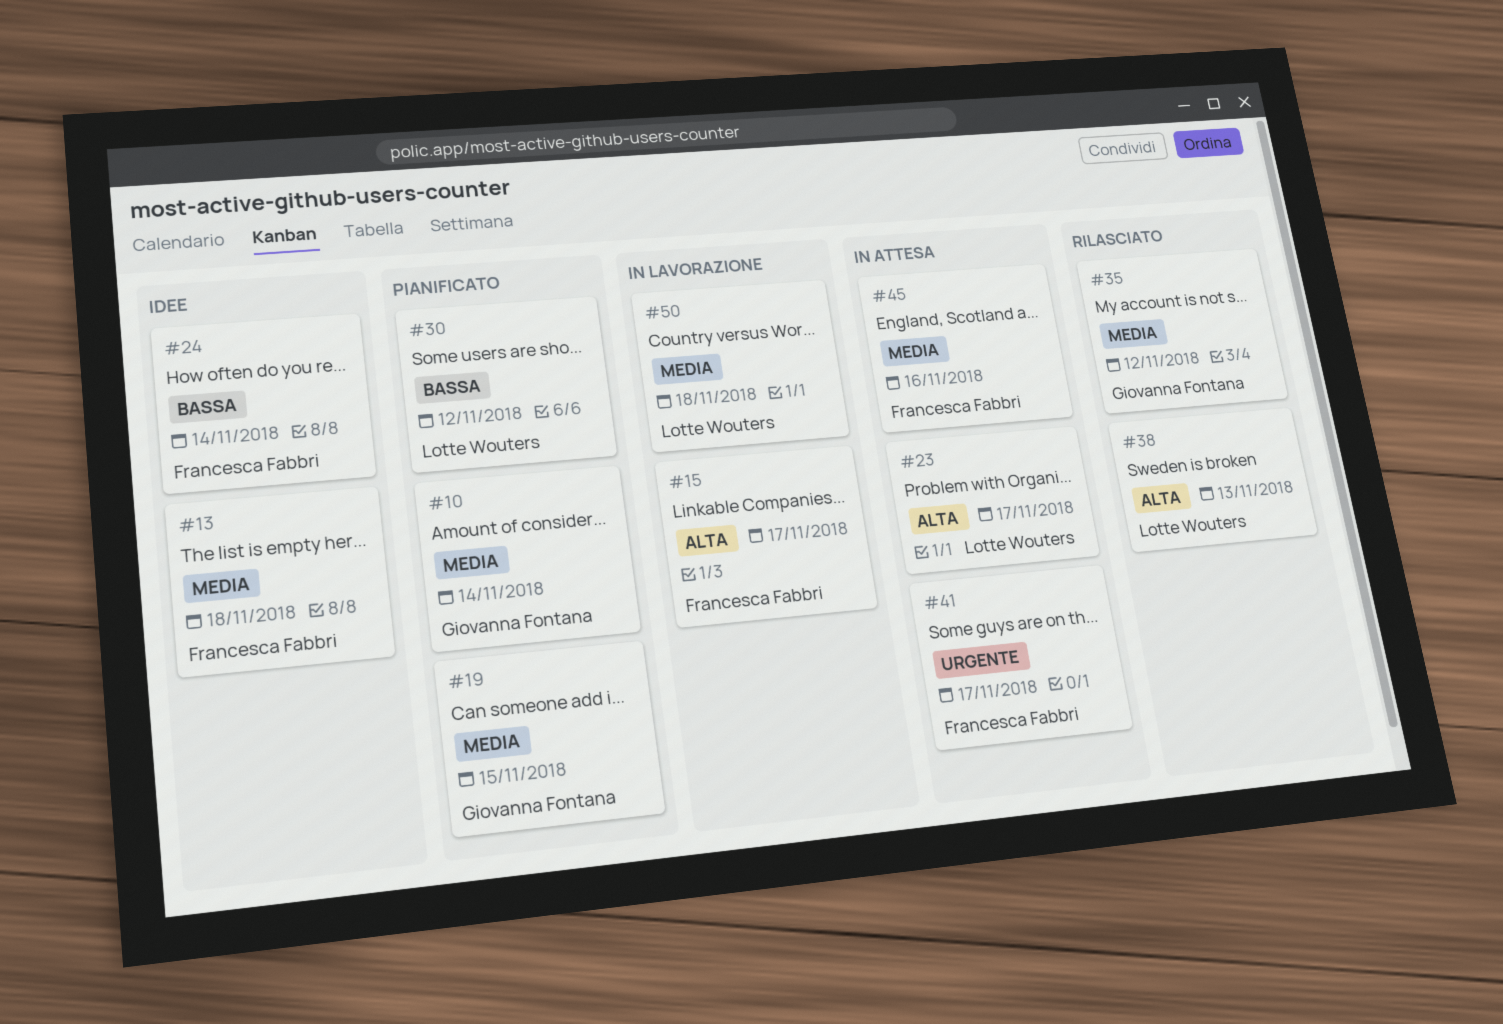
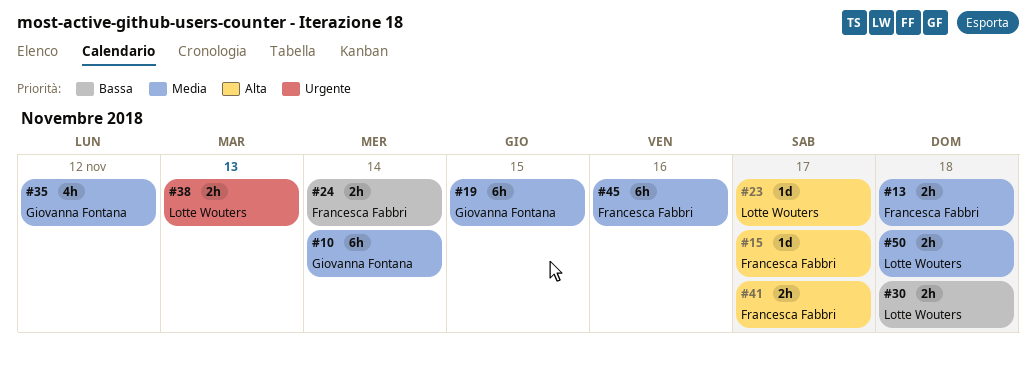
#30, due: Nov 12 -> Nov 18
#38, priority: Alta -> Urgente
#41, priority: Urgente -> Alta

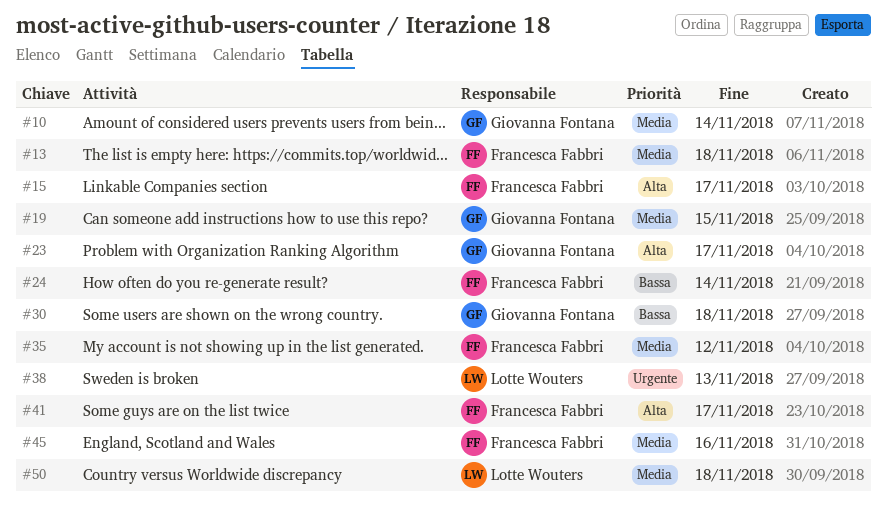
#23, owner: Lotte Wouters -> Giovanna Fontana
#30, owner: Lotte Wouters -> Giovanna Fontana
#35, owner: Giovanna Fontana -> Francesca Fabbri

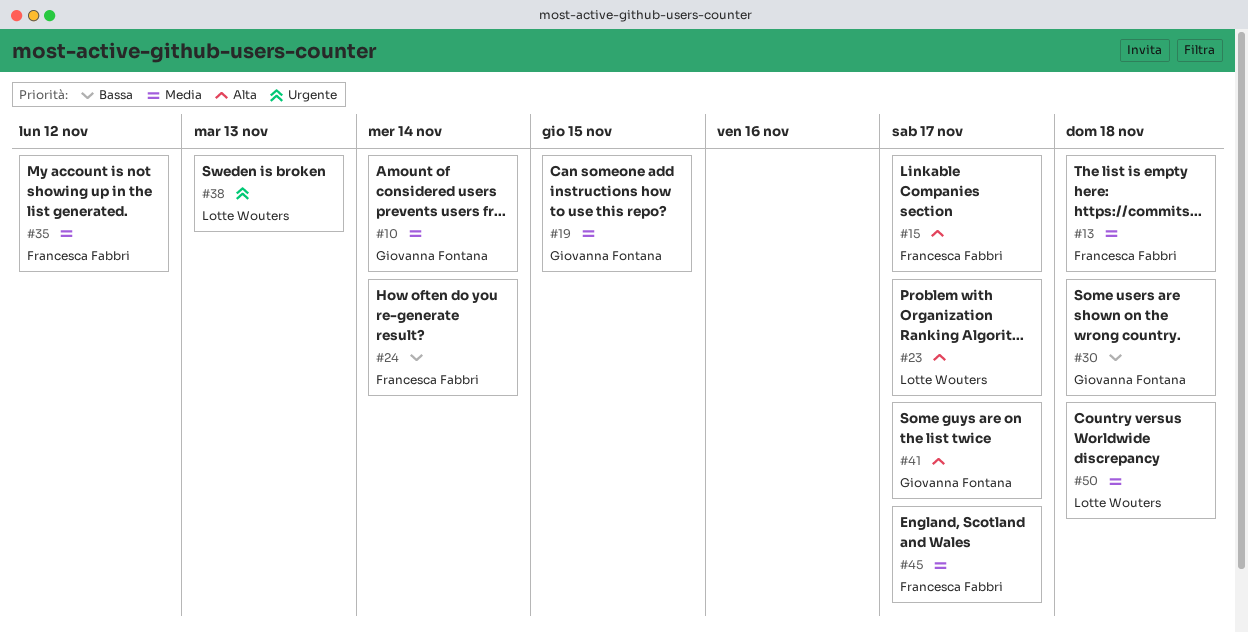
#23, owner: Giovanna Fontana -> Lotte Wouters
#41, owner: Francesca Fabbri -> Giovanna Fontana
#45, due: Nov 16 -> Nov 17

